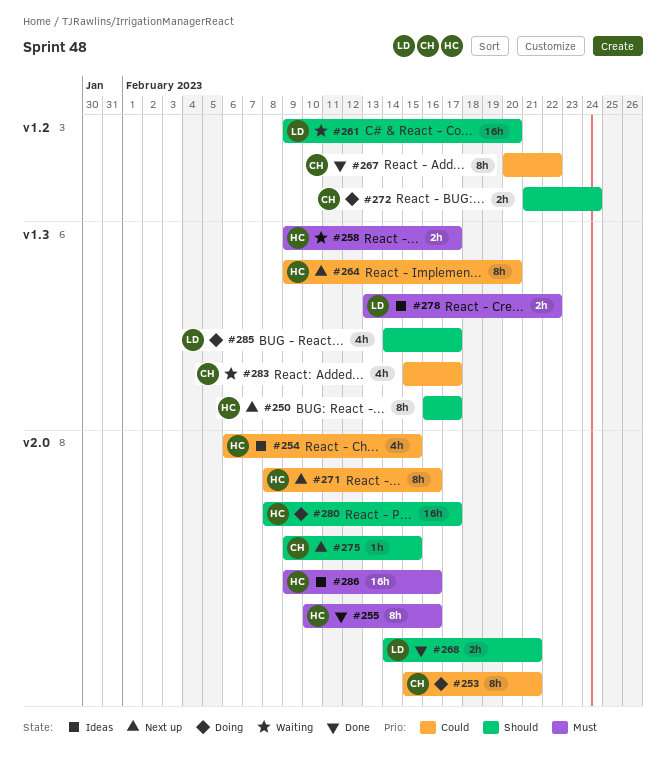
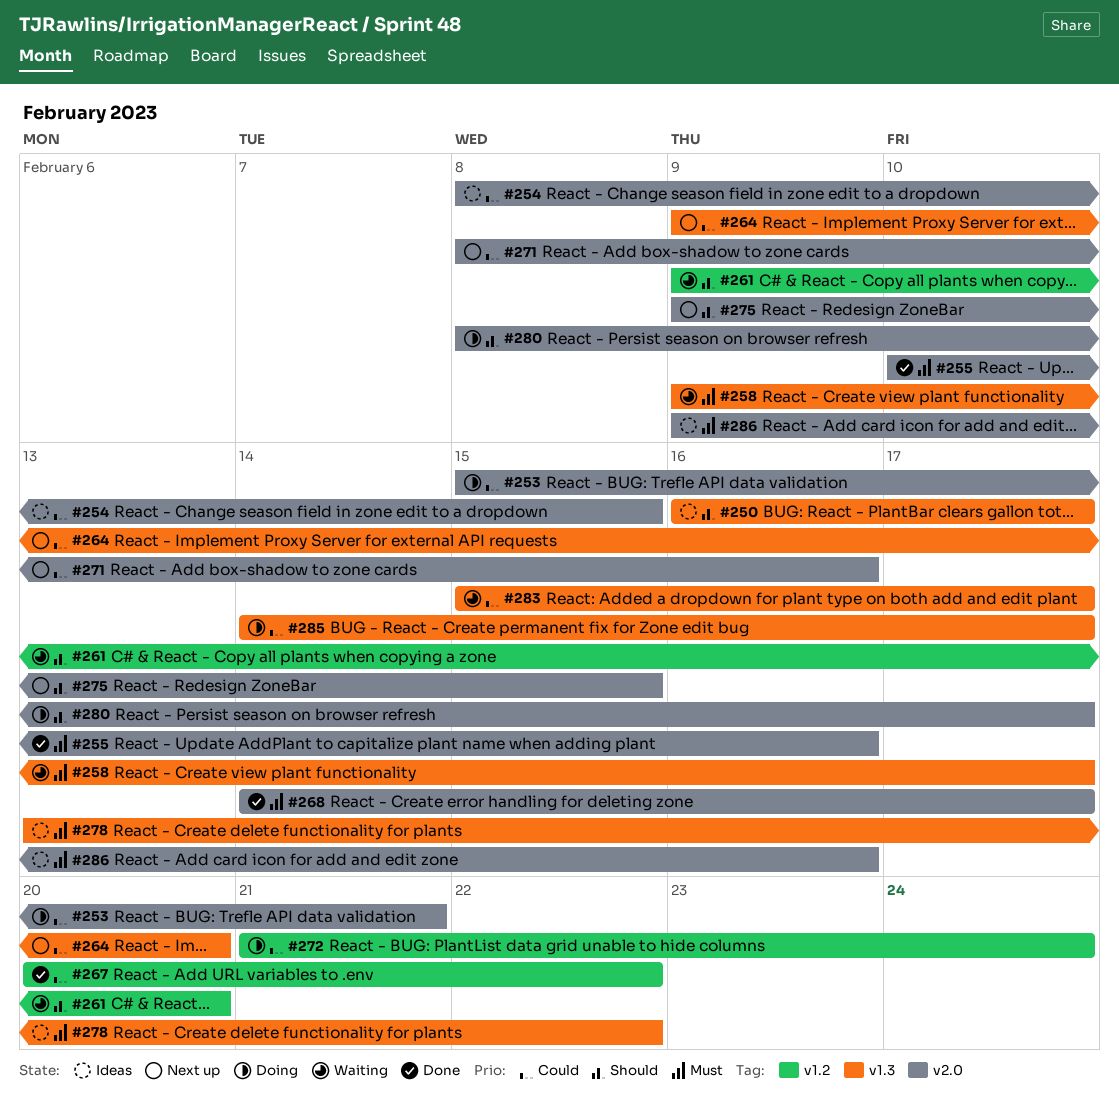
#250, status: Next up -> Ideas
#254, start: Feb 6 -> Feb 8
#268, priority: Should -> Must
#268, due: Feb 21 -> Feb 17
#272, priority: Should -> Could
#285, priority: Should -> Could

